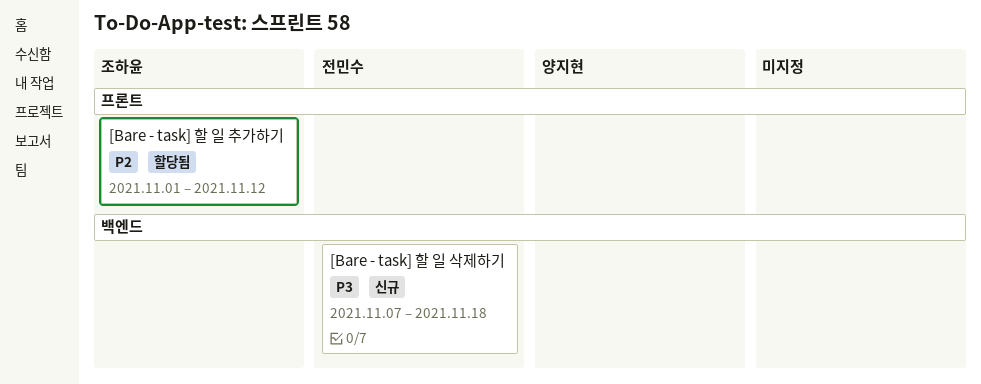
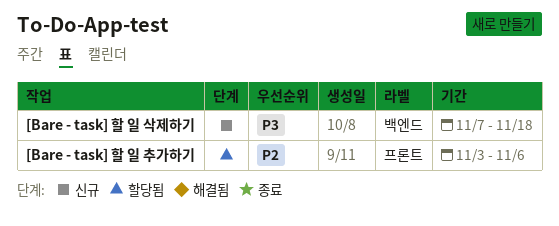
[Bare - task] 할 일 추가하기, start: Nov 1 -> Nov 3
[Bare - task] 할 일 추가하기, due: Nov 12 -> Nov 6

